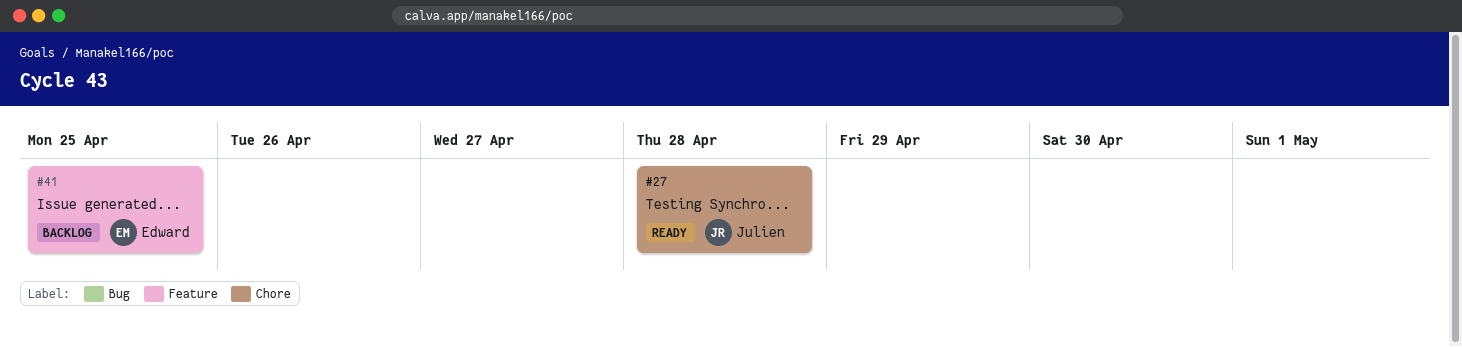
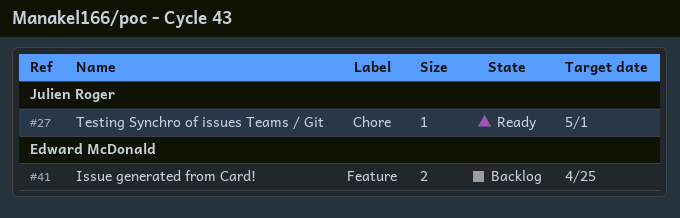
#27, due: Apr 28 -> May 1

